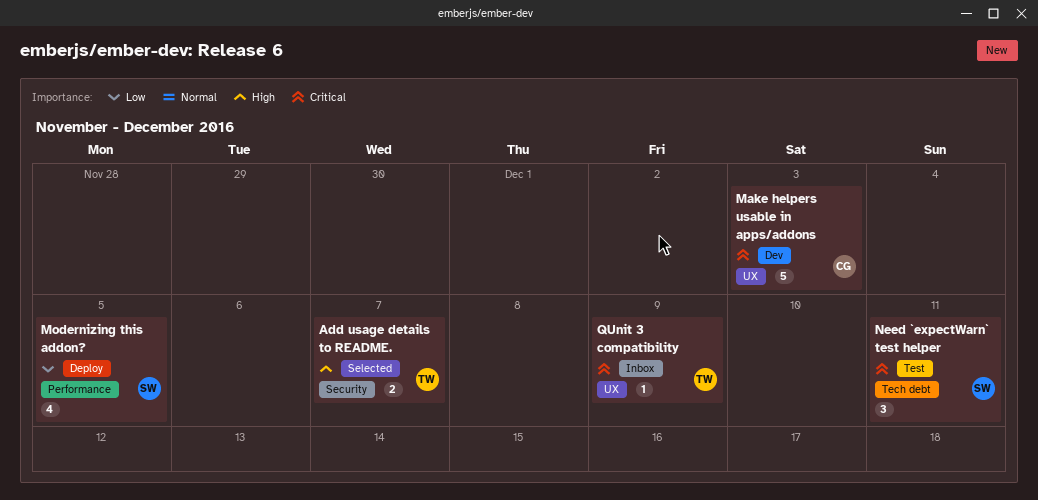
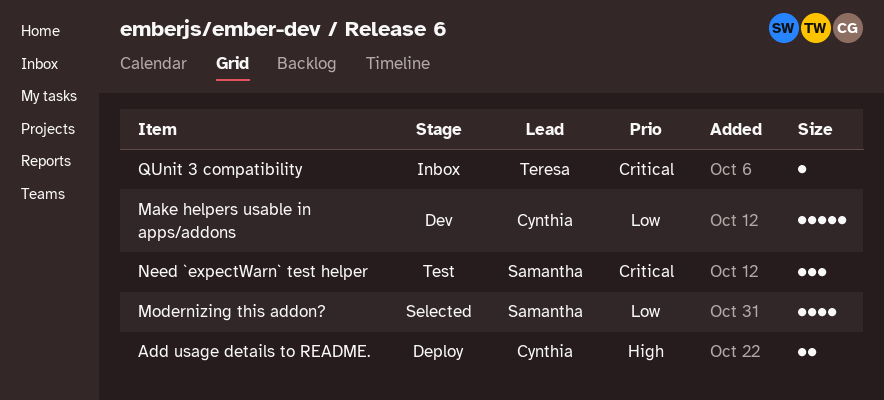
Add usage details to README., status: Selected -> Deploy
Add usage details to README., owner: Teresa -> Cynthia
Make helpers usable in apps/addons, priority: Critical -> Low
Modernizing this addon?, status: Deploy -> Selected

